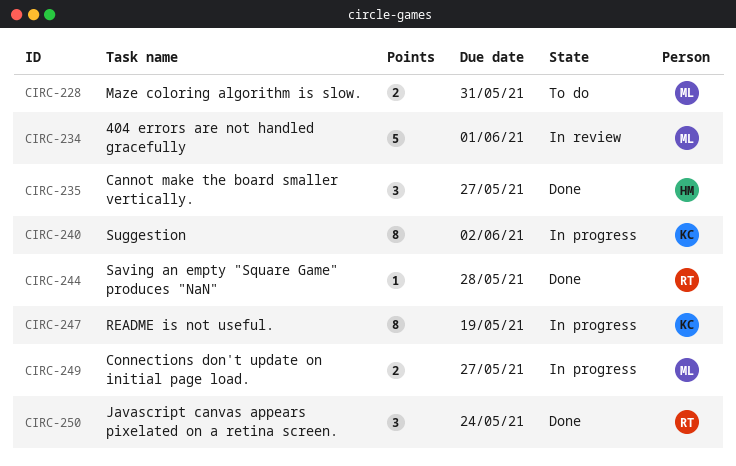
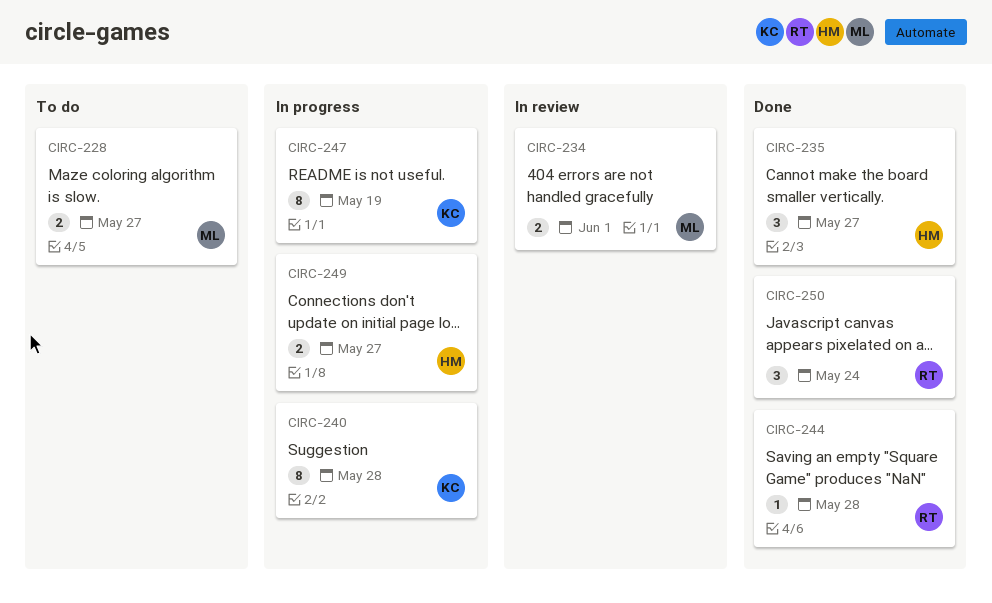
CIRC-228, due: May 31 -> May 27
CIRC-234, estimate: 5 -> 2
CIRC-240, due: Jun 2 -> May 28
CIRC-249, owner: ML -> HM

